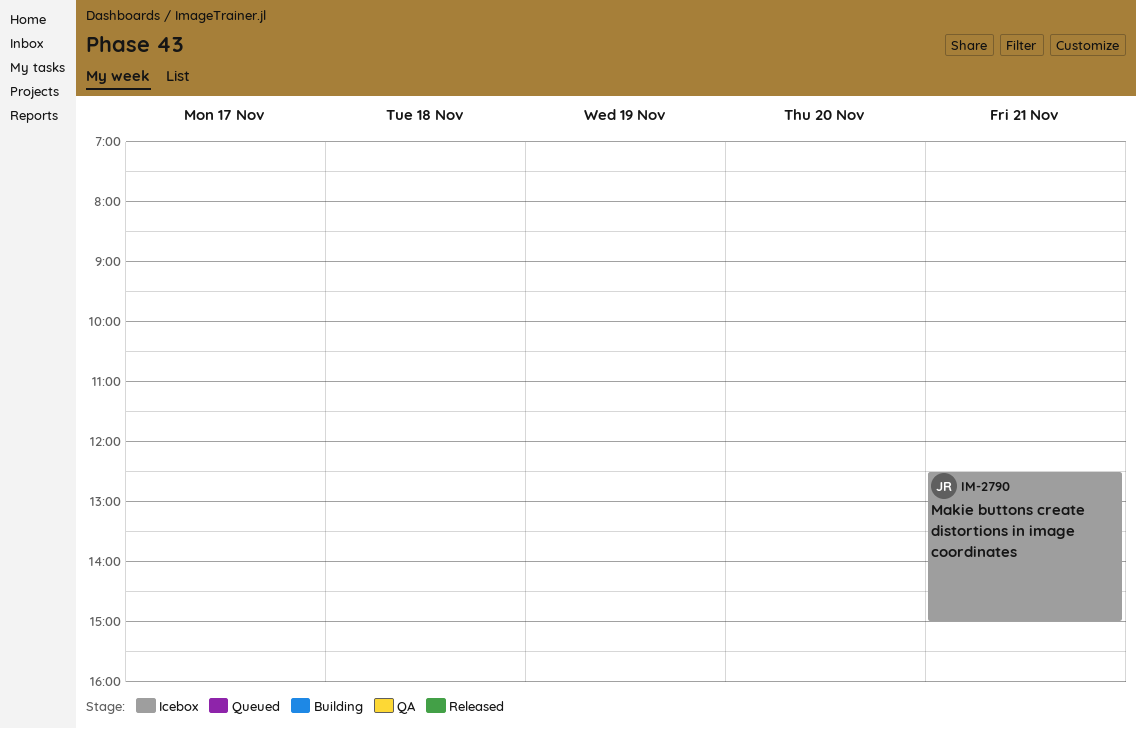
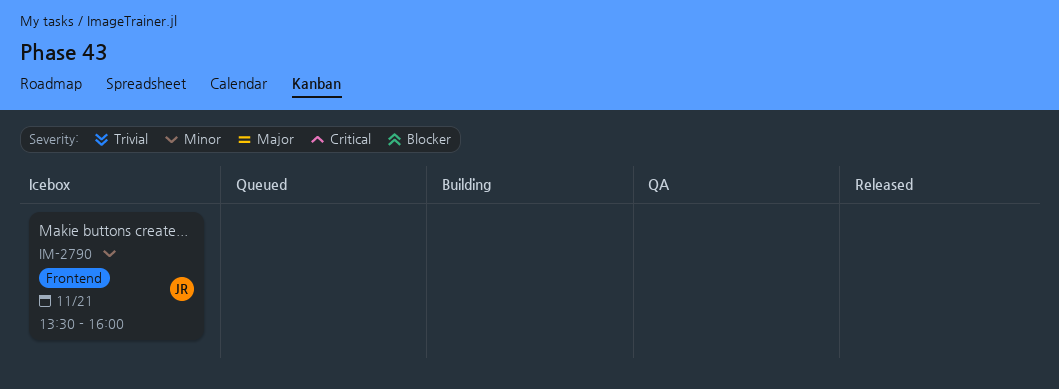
IM-2790, begins: 12:30 -> 13:30
IM-2790, ends: 15:00 -> 16:00

